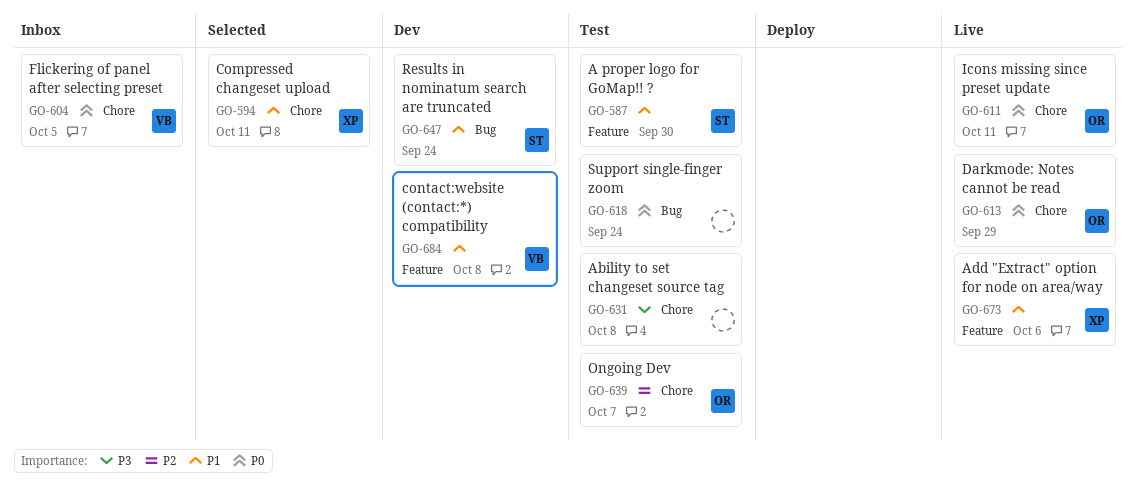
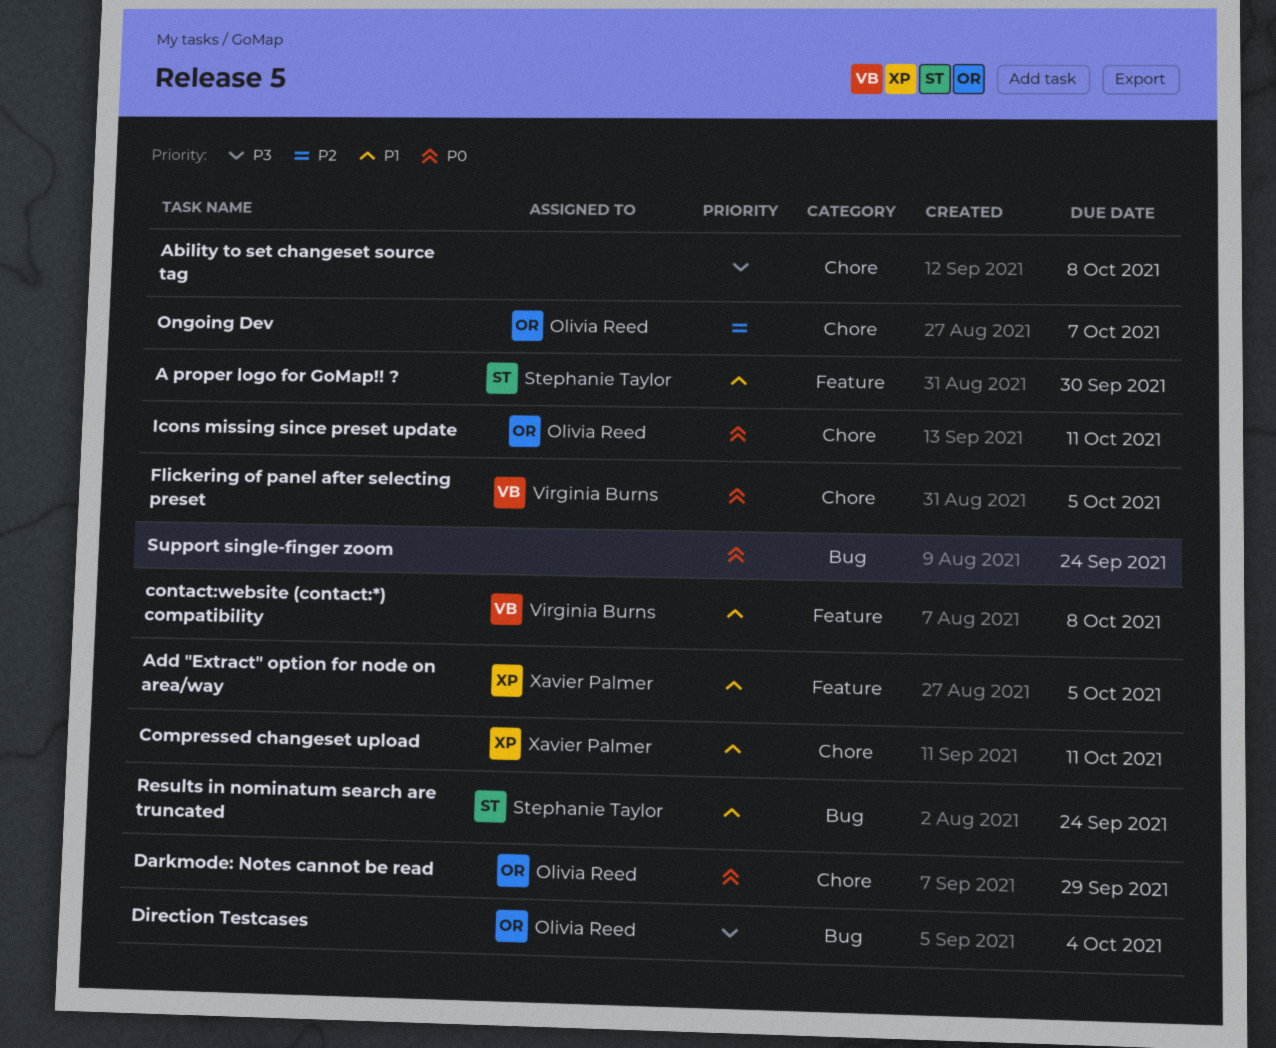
Add "Extract" option for node on area/way, due: Oct 6 -> Oct 5
Direction Testcases: none -> present

